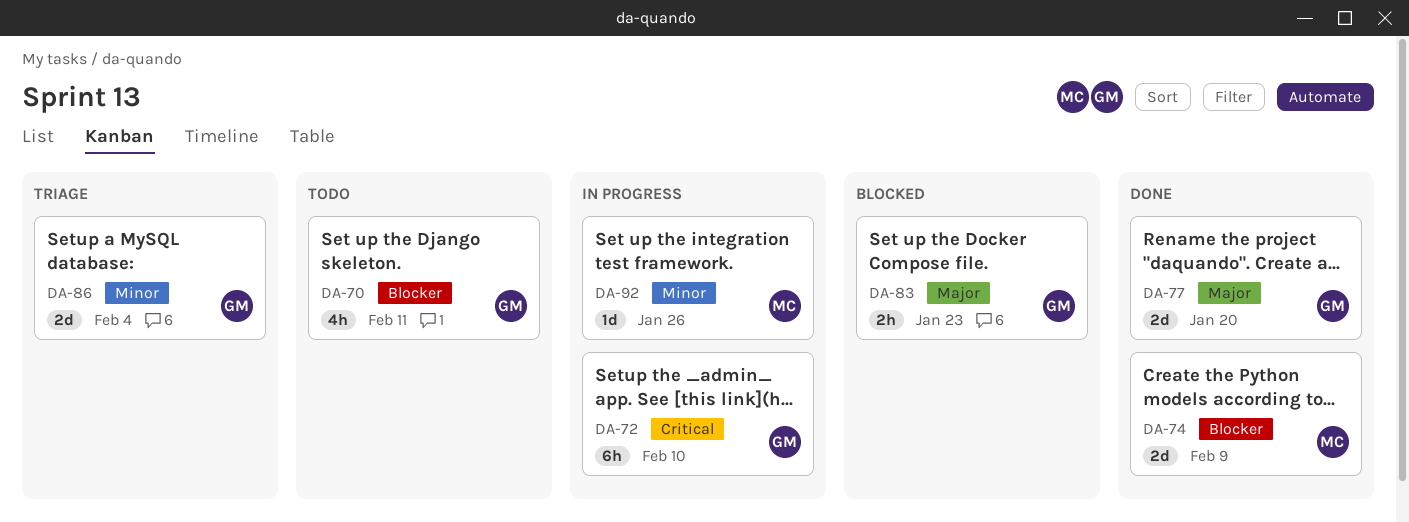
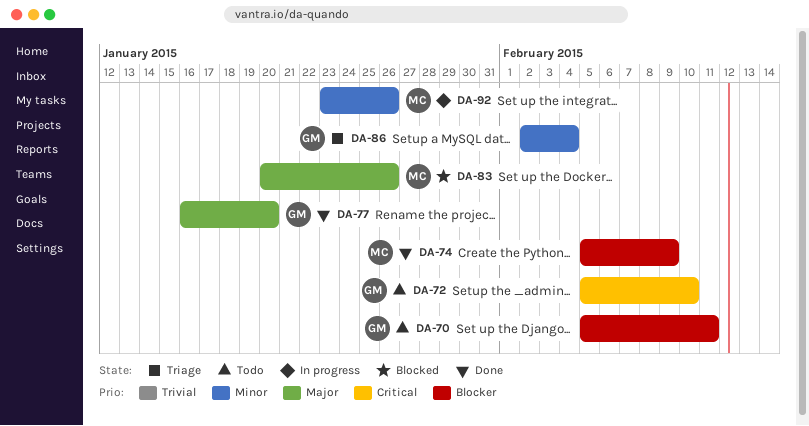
DA-72, status: In progress -> Todo
DA-83, owner: GM -> MC
DA-83, due: Jan 23 -> Jan 26

